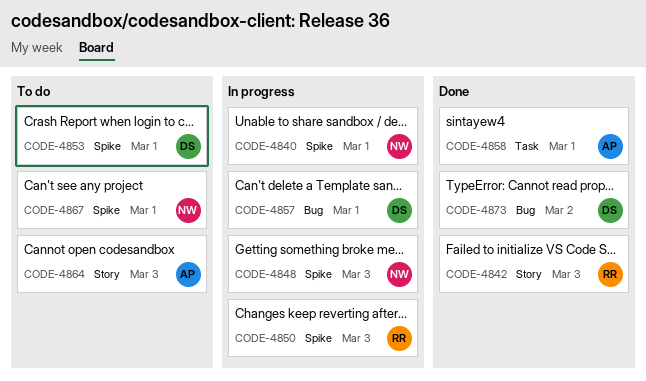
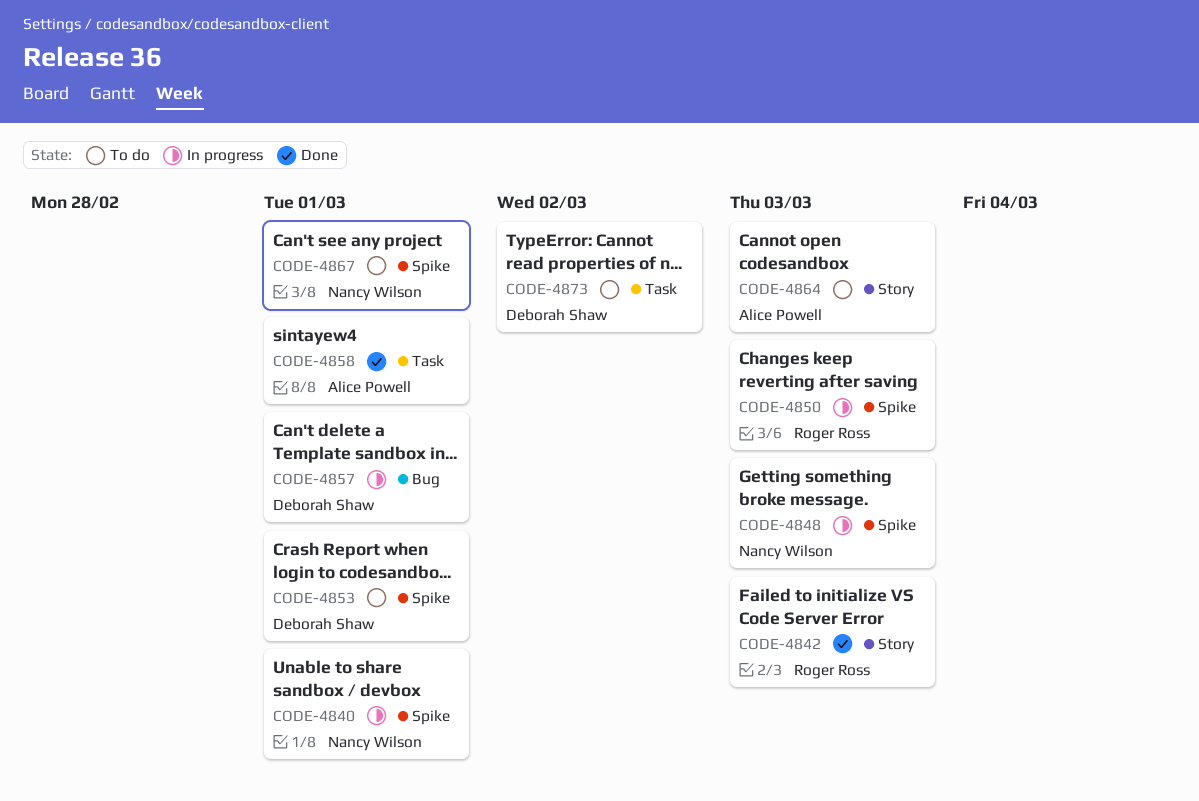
CODE-4873, status: Done -> To do
CODE-4873, label: Bug -> Task

